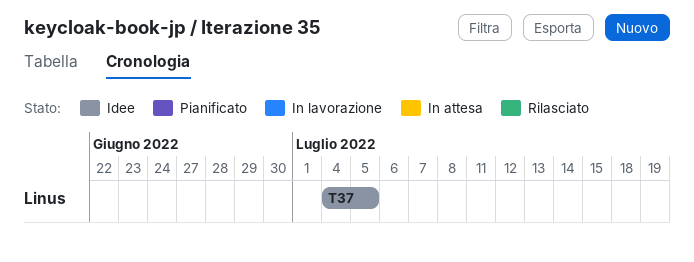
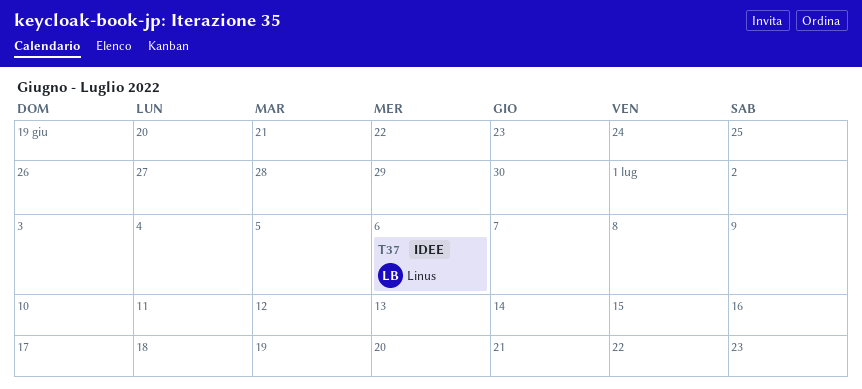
T37, due: Jul 5 -> Jul 6

